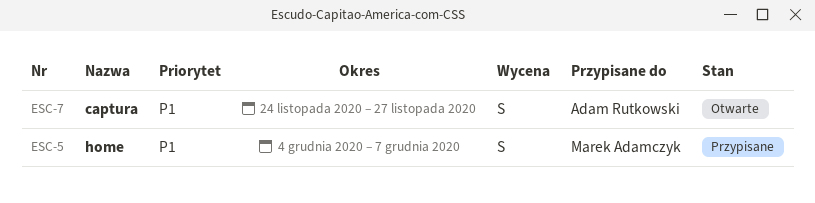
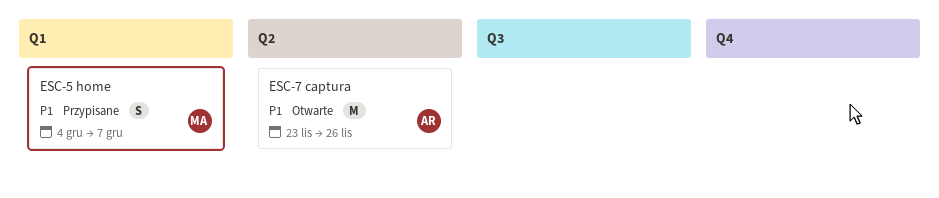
ESC-7, estimate: S -> M
ESC-7, start: Nov 24 -> Nov 23
ESC-7, due: Nov 27 -> Nov 26

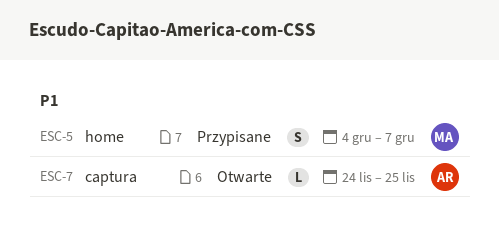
ESC-7, estimate: M -> L
ESC-7, start: Nov 23 -> Nov 24
ESC-7, due: Nov 26 -> Nov 25

